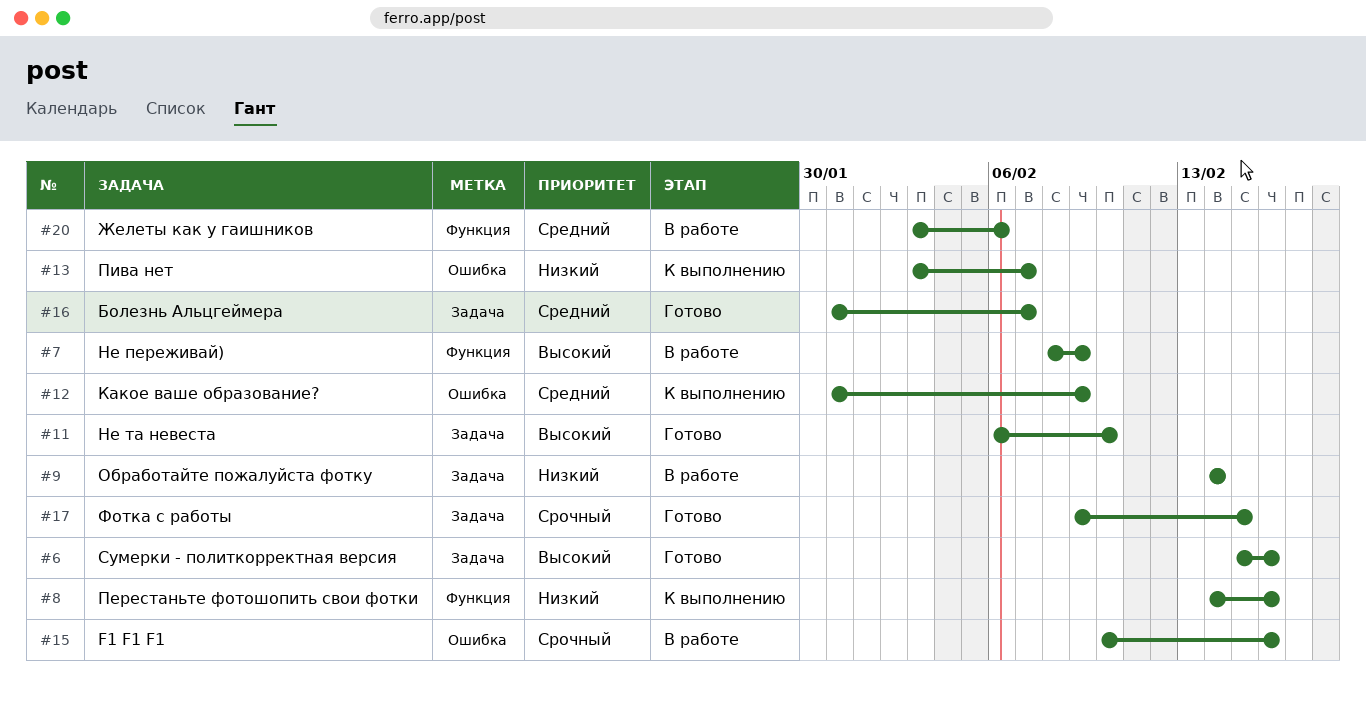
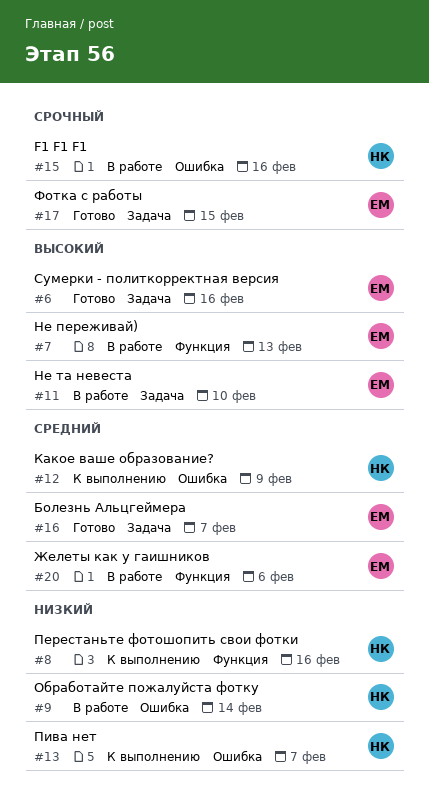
#7, due: Feb 9 -> Feb 13
#9, label: Задача -> Ошибка
#11, status: Готово -> В работе

